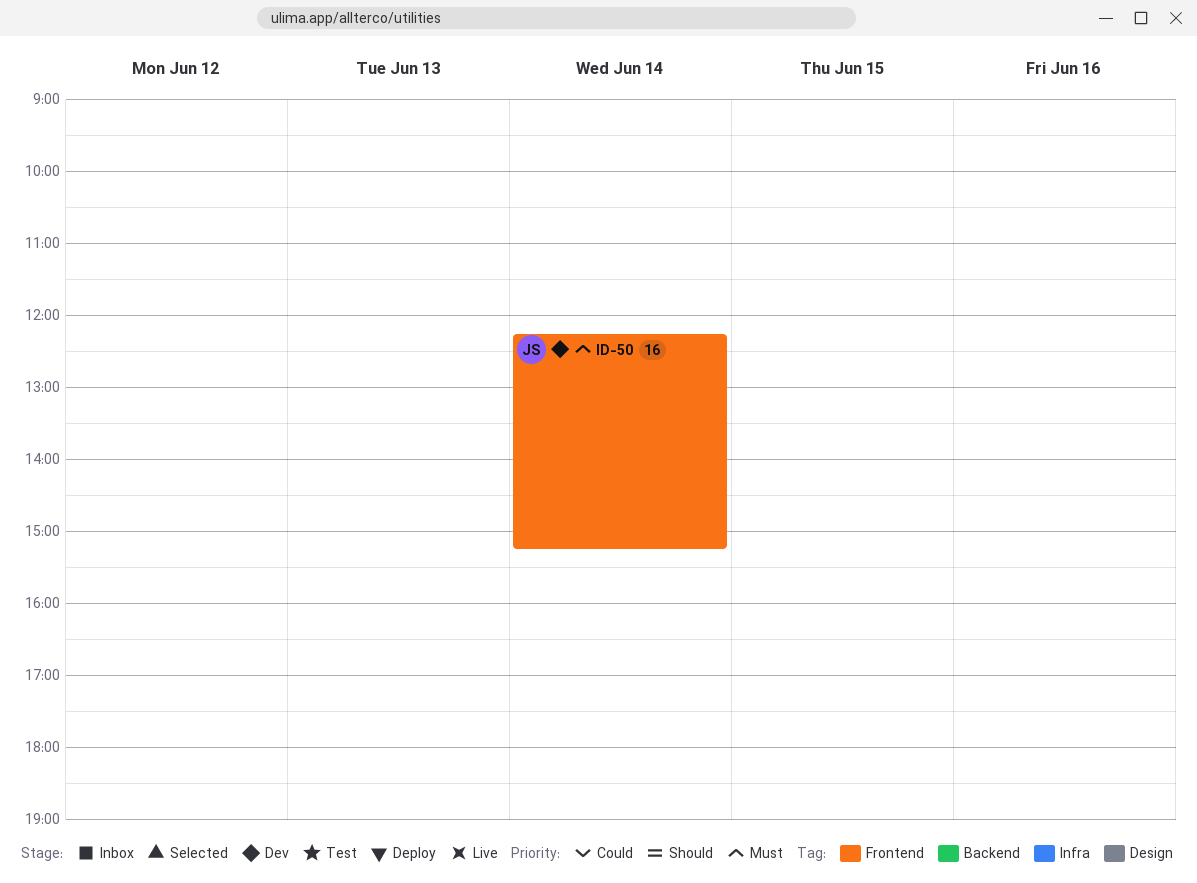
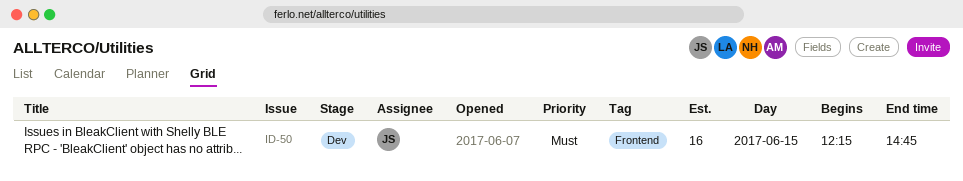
ID-50, day: Jun 14 -> Jun 15
ID-50, ends: 15:15 -> 14:45

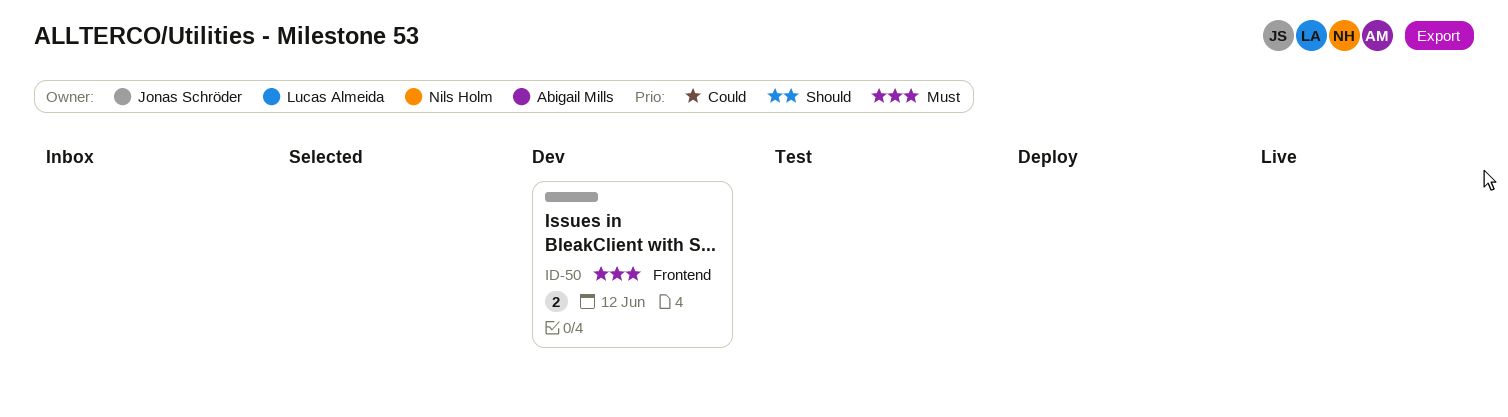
ID-50, estimate: 16 -> 2
ID-50, day: Jun 15 -> Jun 12

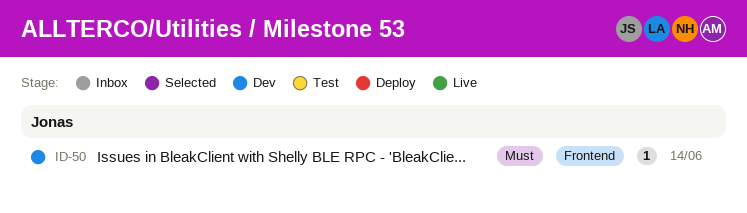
ID-50, estimate: 2 -> 1
ID-50, day: Jun 12 -> Jun 14

